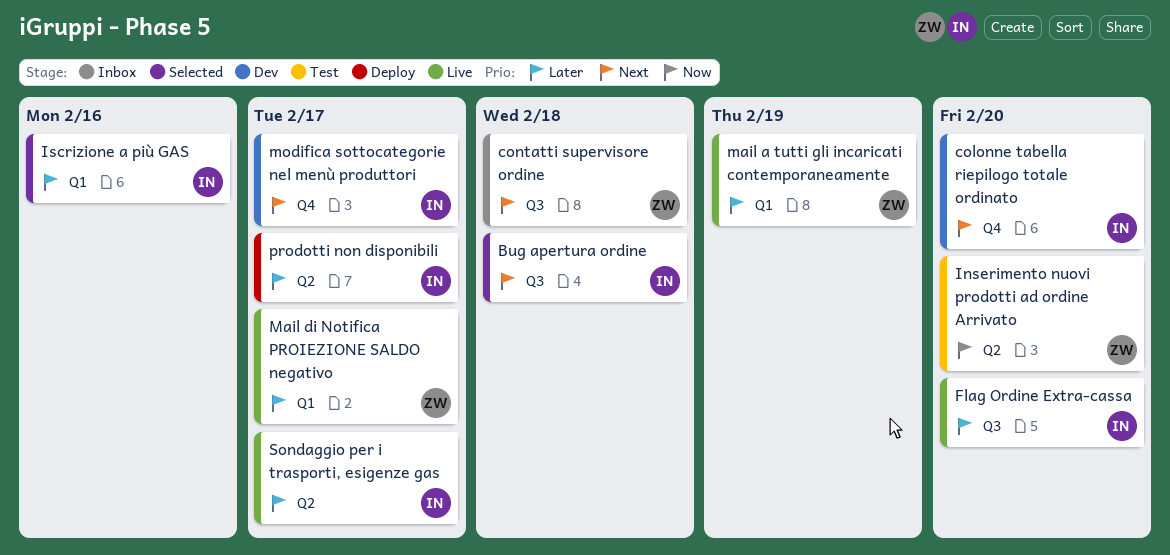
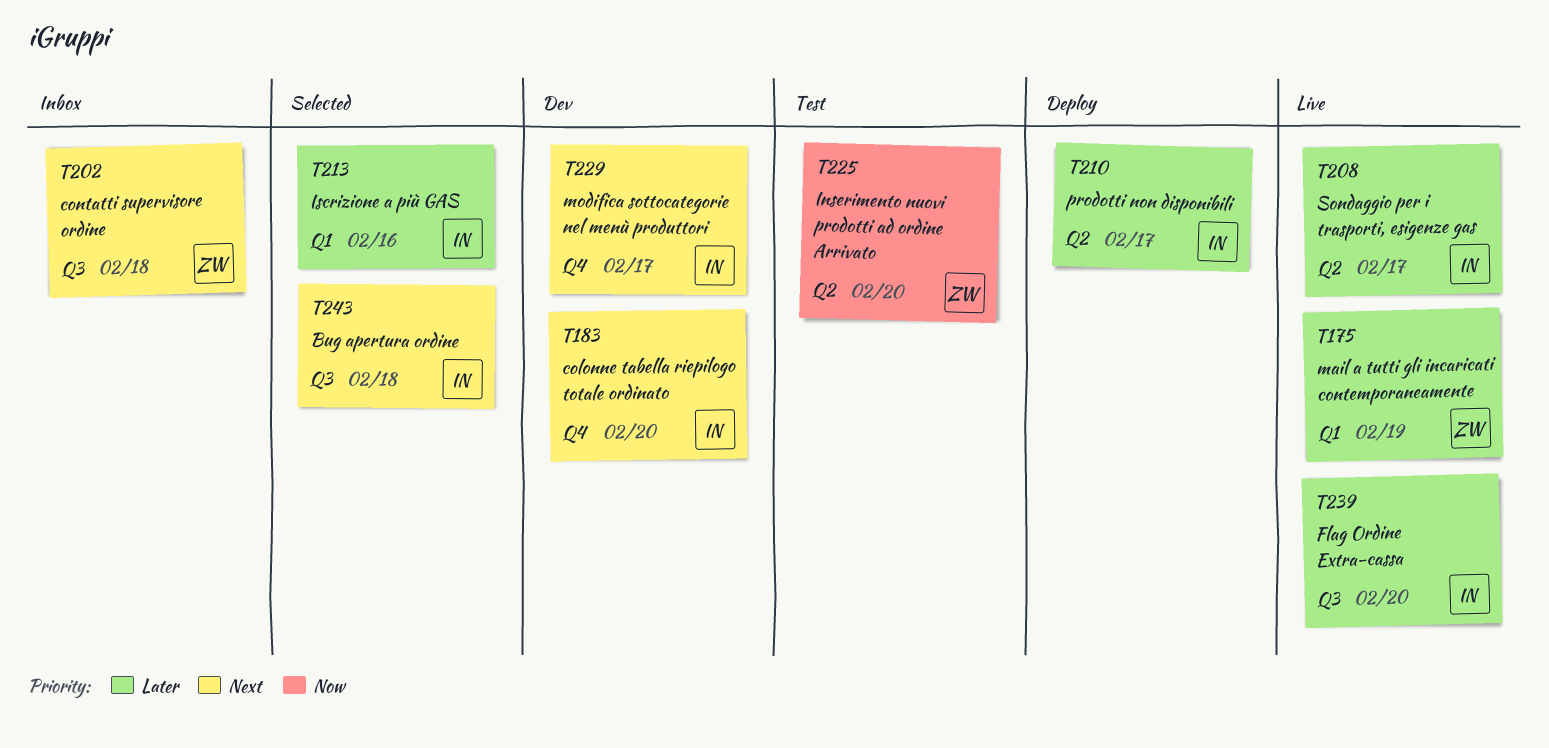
Mail di Notifica PROIEZIONE SALDO negativo: present -> none

